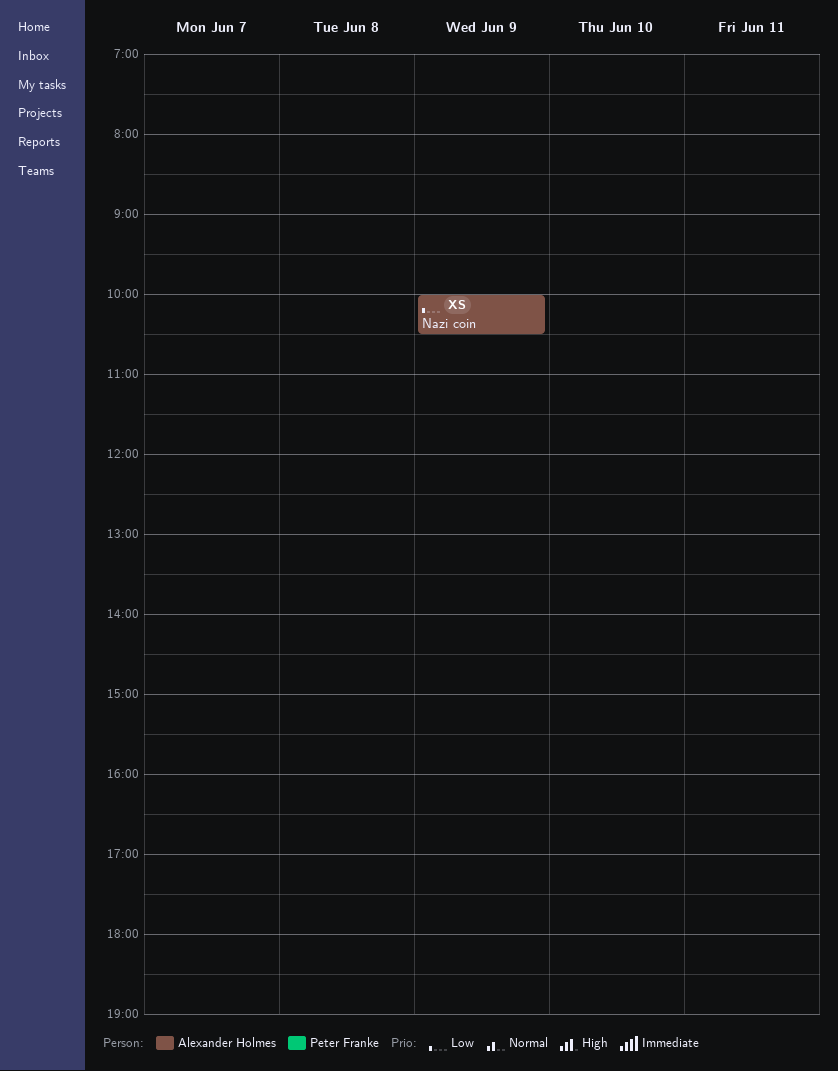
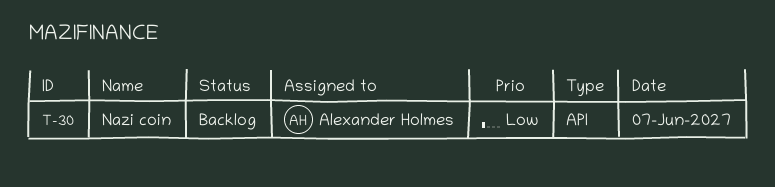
Nazi coin, day: Jun 9 -> Jun 7

